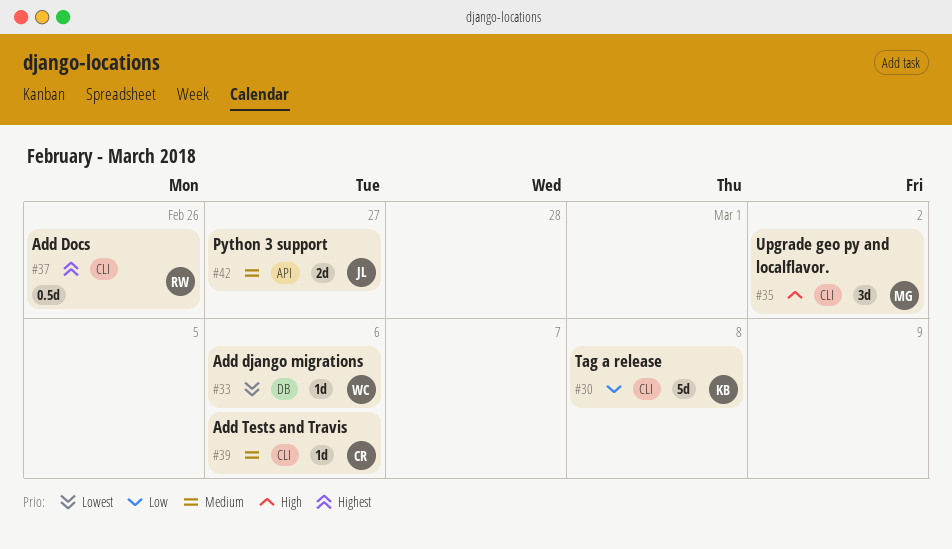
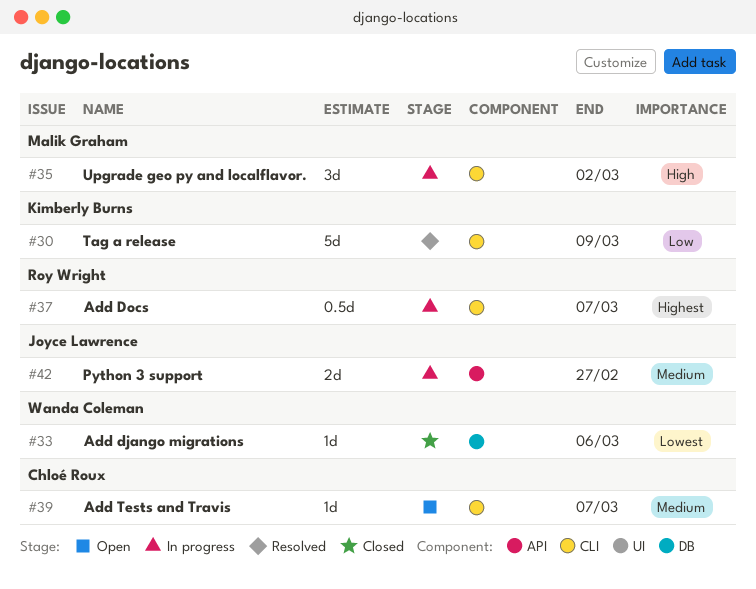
#30, due: Mar 8 -> Mar 9
#37, due: Feb 26 -> Mar 7
#39, due: Mar 6 -> Mar 7

